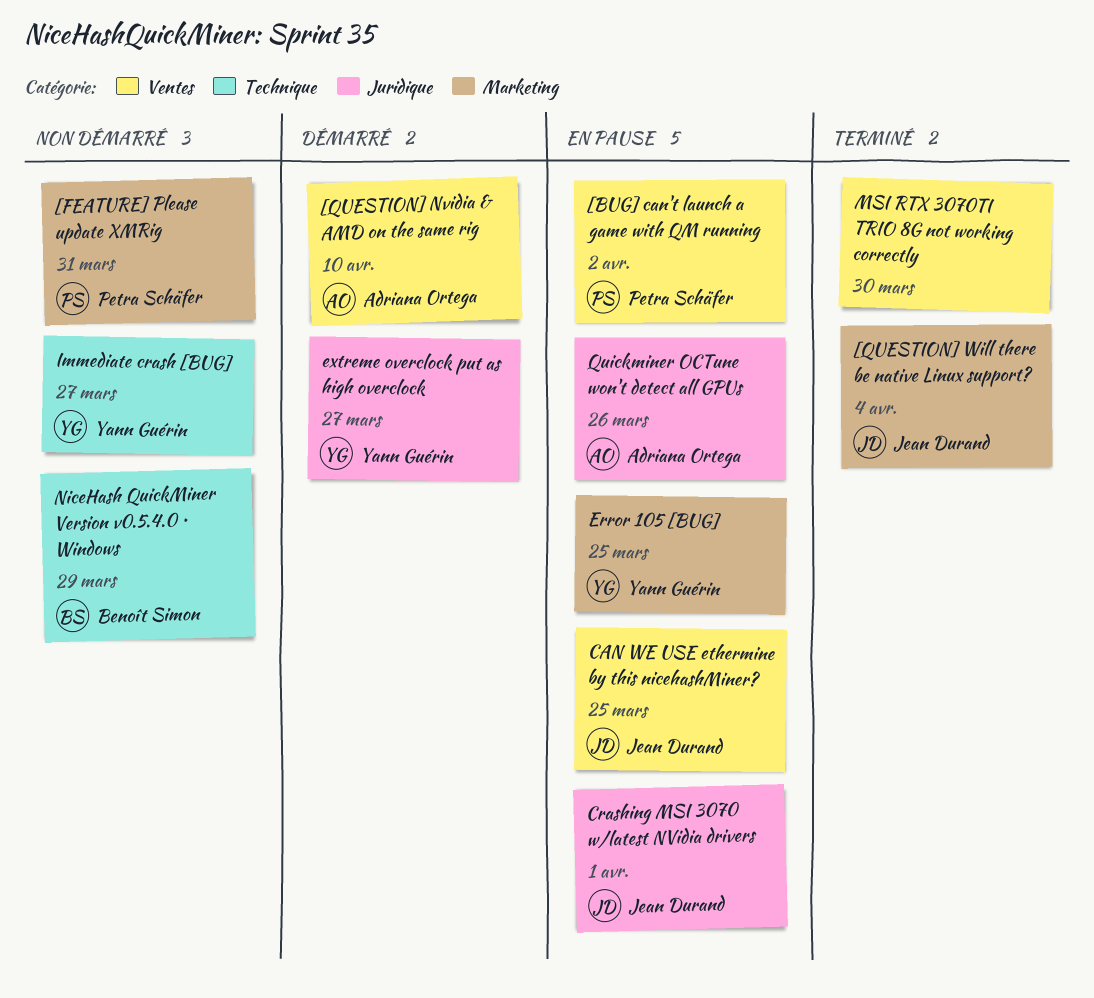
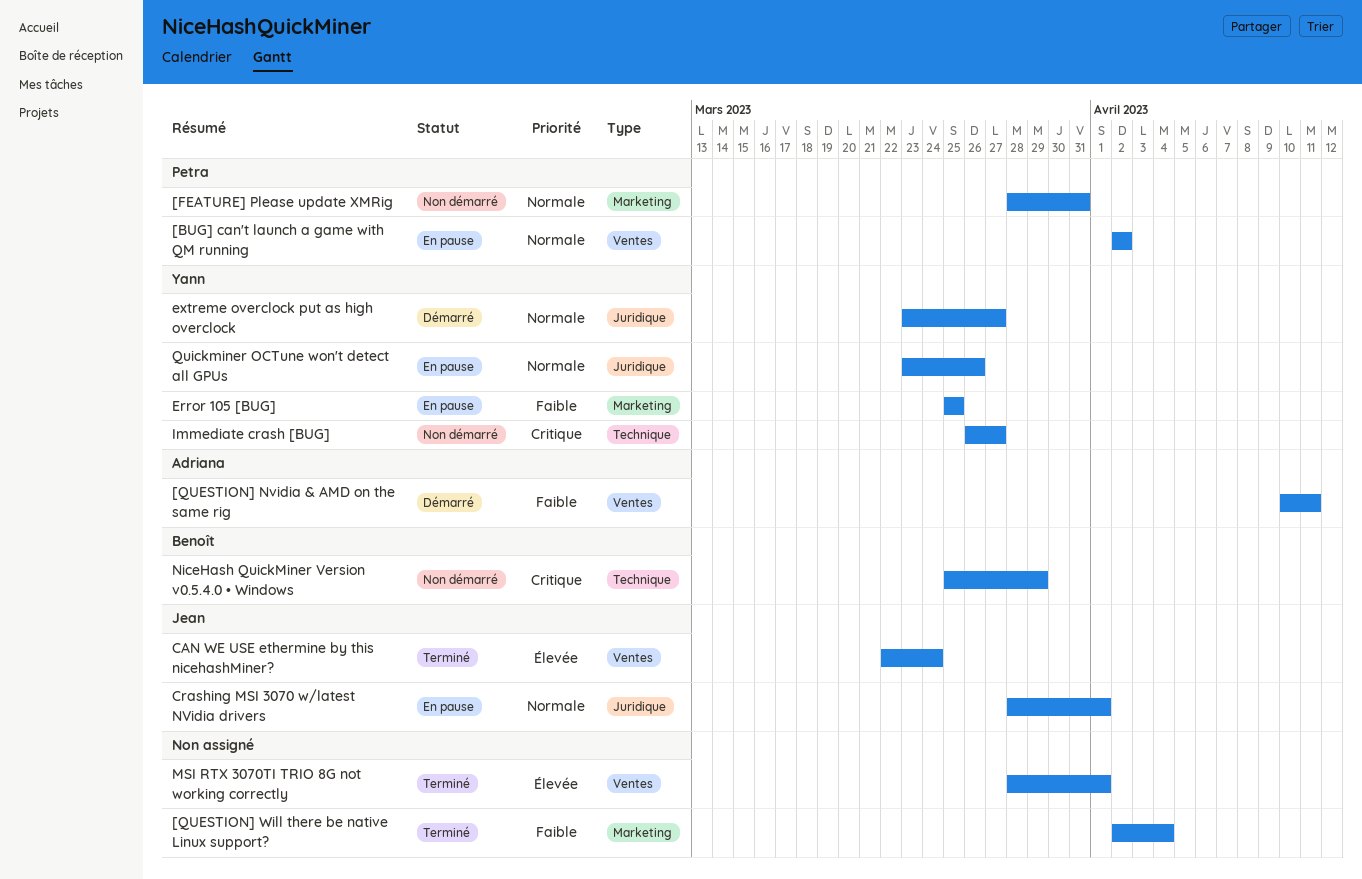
[QUESTION] Nvidia & AMD on the same rig, due: Apr 10 -> Apr 11
[QUESTION] Will there be native Linux support?, owner: Jean Durand -> none
CAN WE USE ethermine by this nicehashMiner?, status: En pause -> Terminé
CAN WE USE ethermine by this nicehashMiner?, due: Mar 25 -> Mar 24
MSI RTX 3070TI TRIO 8G not working correctly, due: Mar 30 -> Apr 1
Quickminer OCTune won't detect all GPUs, owner: Adriana Ortega -> Yann Guérin

